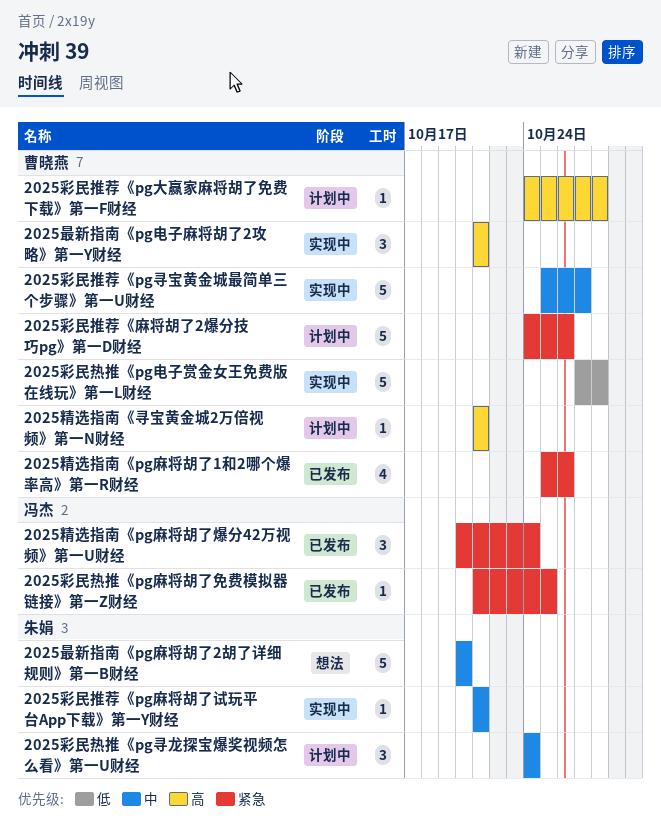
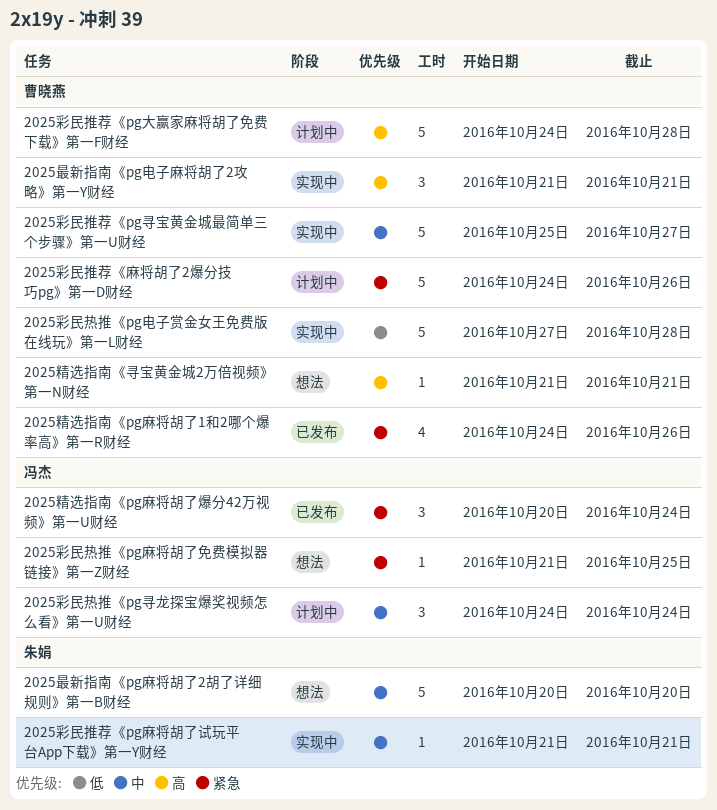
2025彩民推荐《pg大赢家麻将胡了免费下载》第一F财经, estimate: 1 -> 5
2025彩民热推《pg寻龙探宝爆奖视频怎么看》第一U财经, owner: 朱娟 -> 冯杰
2025彩民热推《pg麻将胡了免费模拟器链接》第一Z财经, status: 已发布 -> 想法
2025精选指南《pg麻将胡了1和2哪个爆率高》第一R财经, start: Oct 25 -> Oct 24
2025精选指南《寻宝黄金城2万倍视频》第一N财经, status: 计划中 -> 想法

